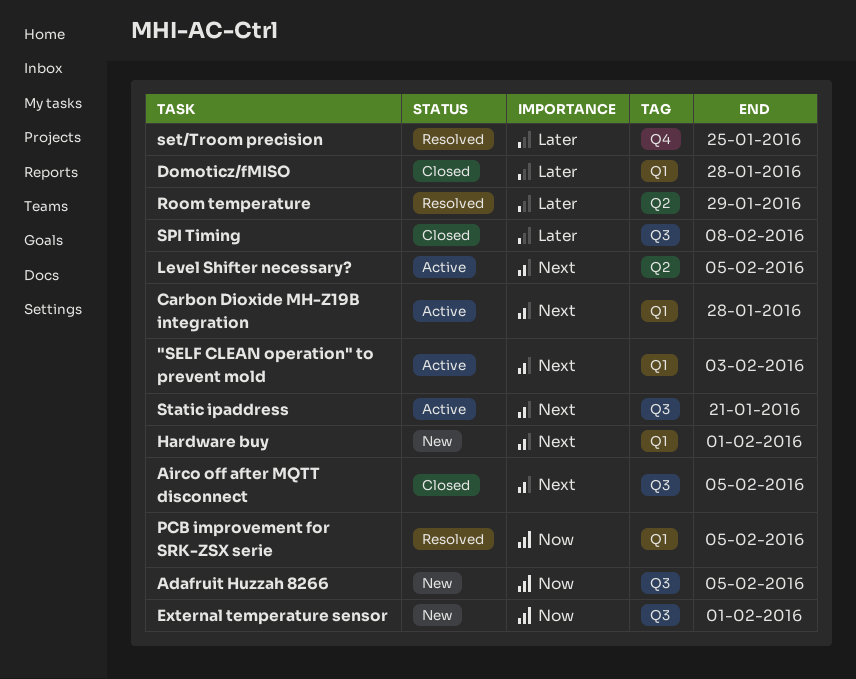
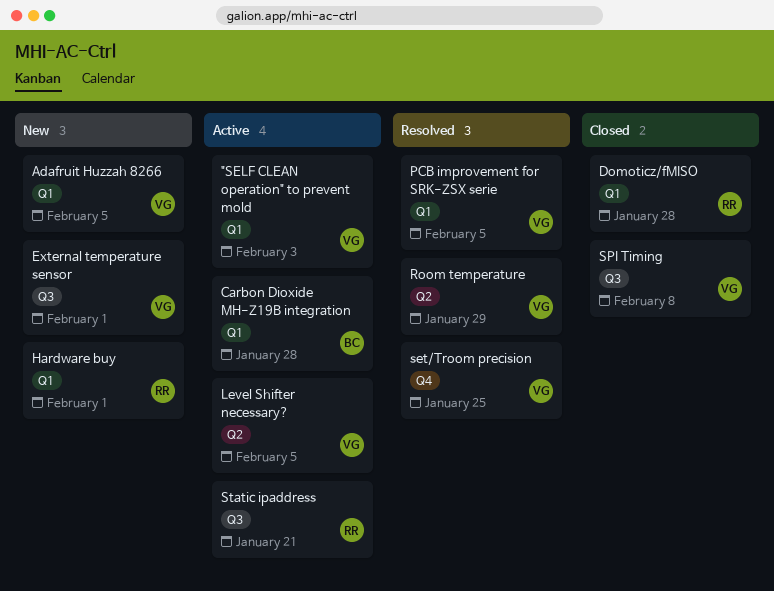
Adafruit Huzzah 8266, label: Q3 -> Q1
Airco off after MQTT disconnect: present -> none

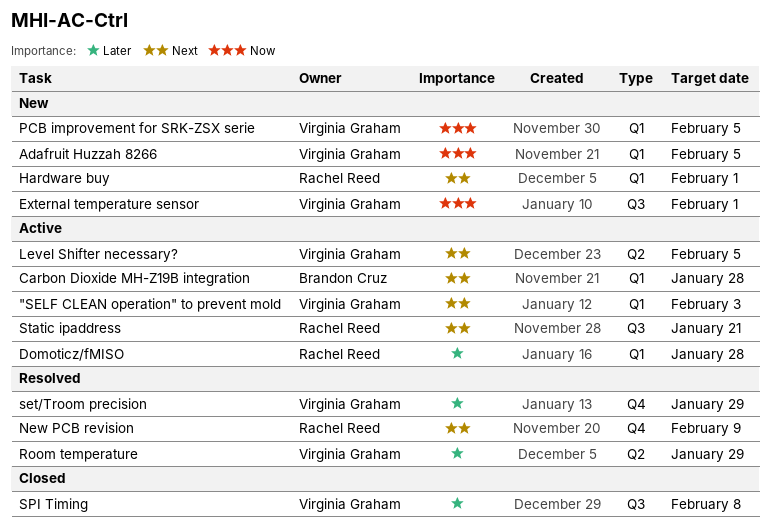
Domoticz/fMISO, status: Closed -> Active
New PCB revision: none -> present
PCB improvement for SRK-ZSX serie, status: Resolved -> New
set/Troom precision, due: Jan 25 -> Jan 29

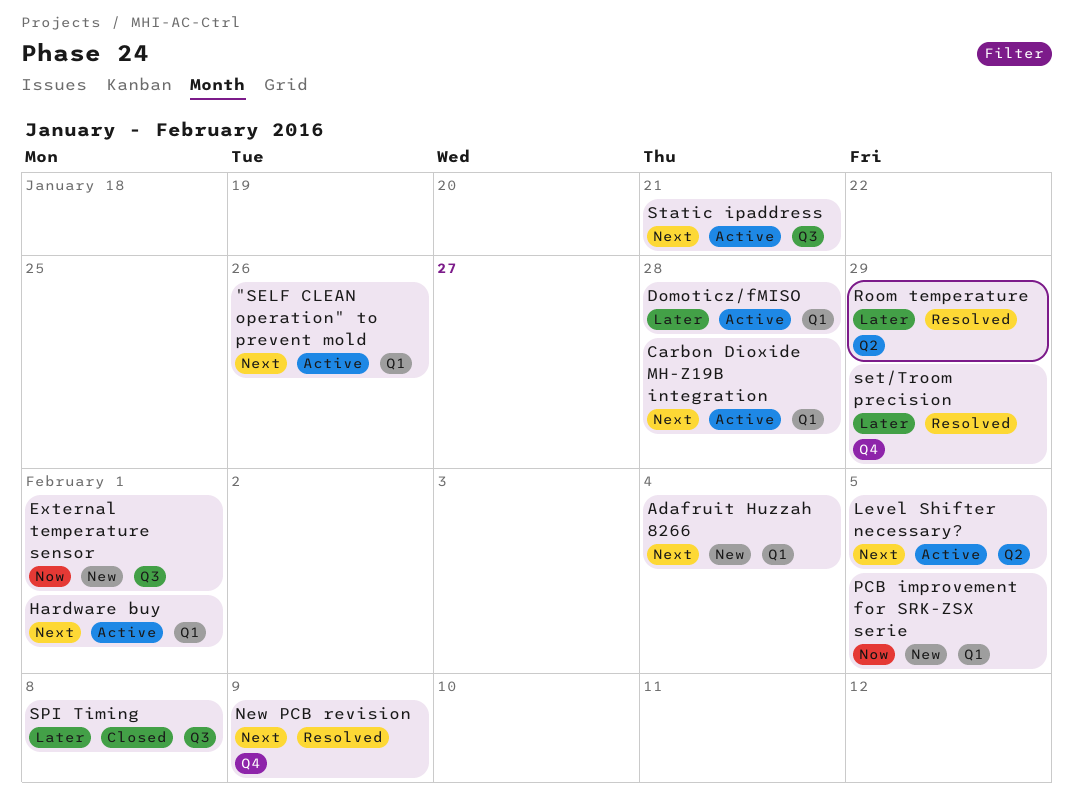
"SELF CLEAN operation" to prevent mold, due: Feb 3 -> Jan 26
Adafruit Huzzah 8266, priority: Now -> Next
Adafruit Huzzah 8266, due: Feb 5 -> Feb 4
Hardware buy, status: New -> Active

